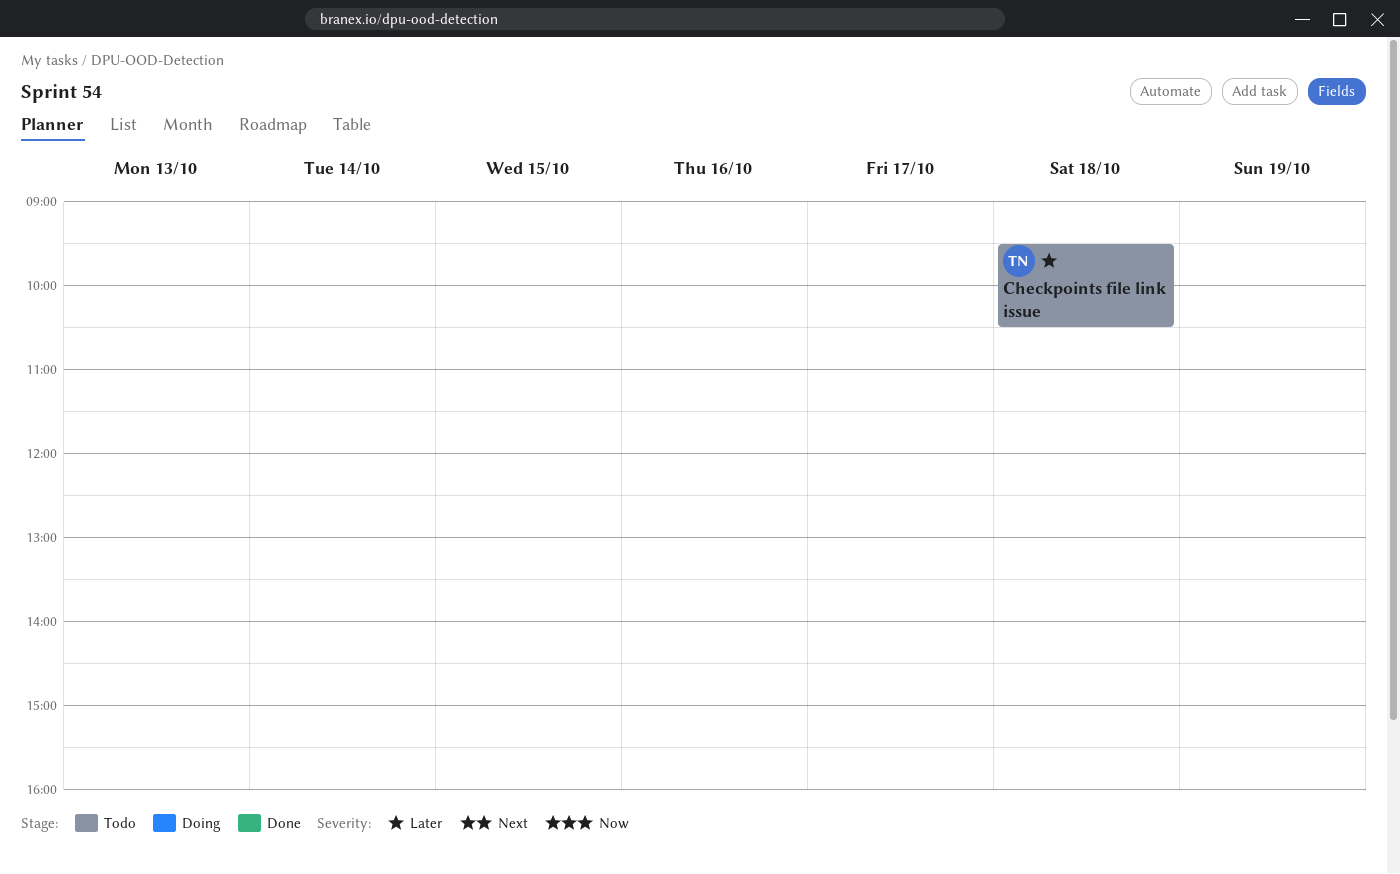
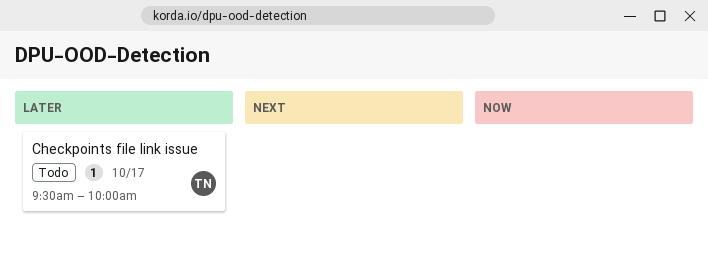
Checkpoints file link issue, day: Oct 18 -> Oct 17
Checkpoints file link issue, ends: 10:30 -> 10:00

